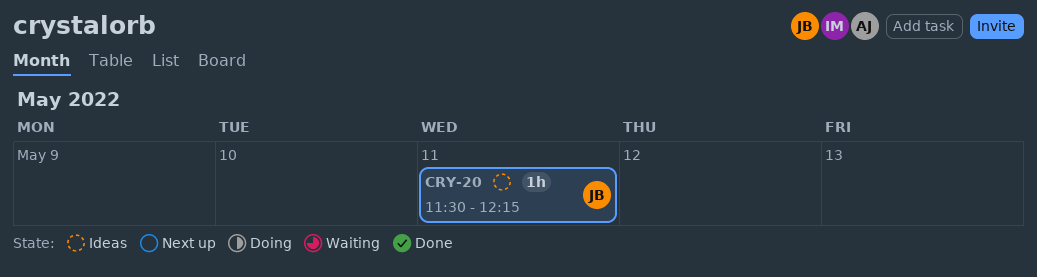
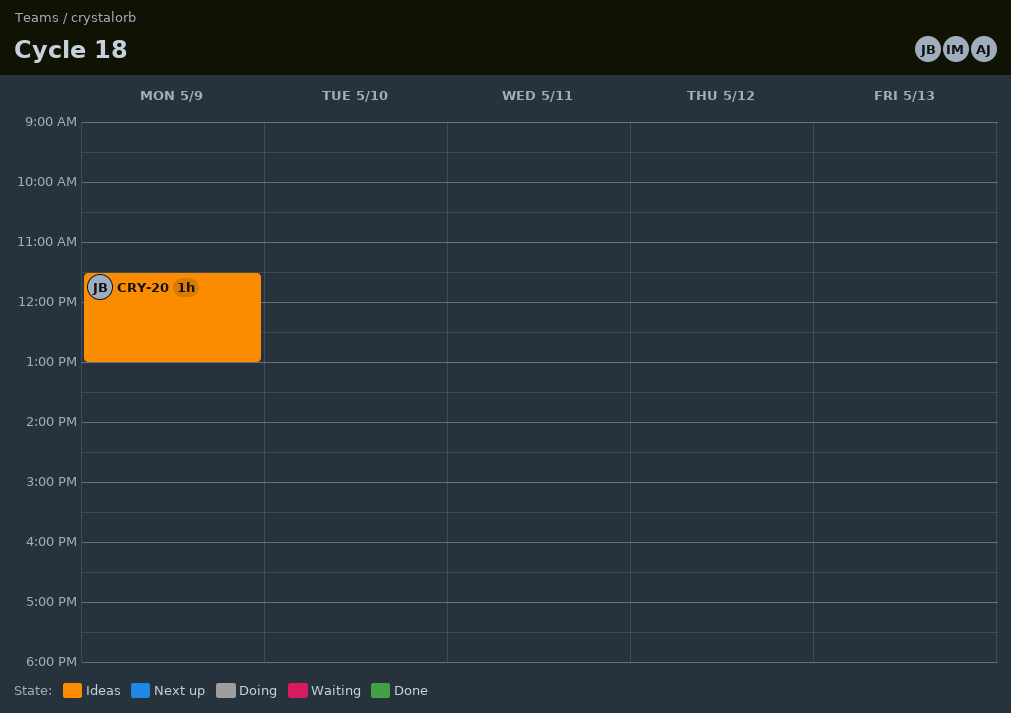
CRY-20, day: May 11 -> May 9
CRY-20, ends: 12:15 -> 13:00

